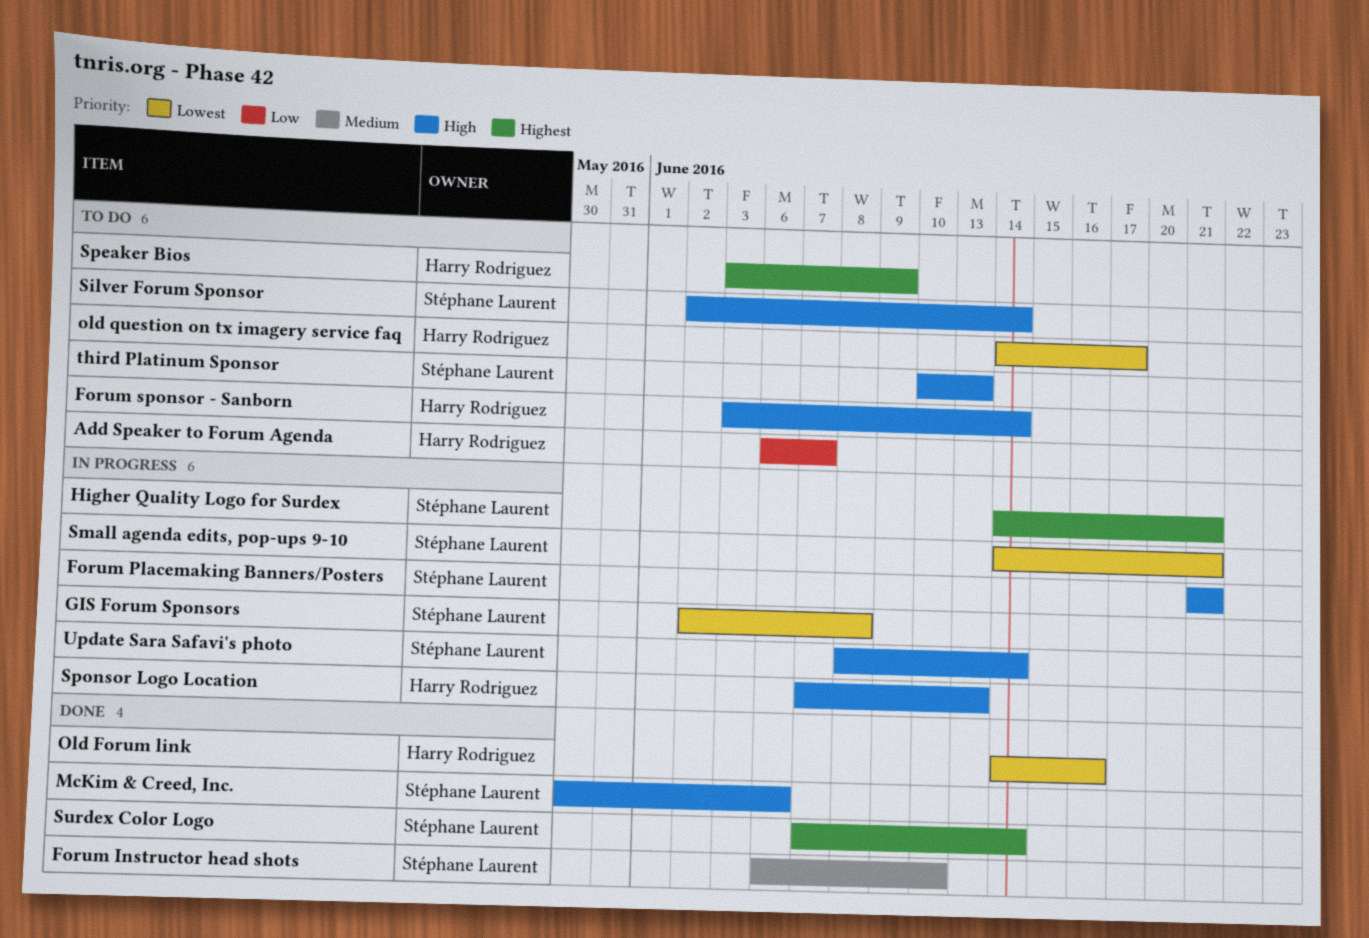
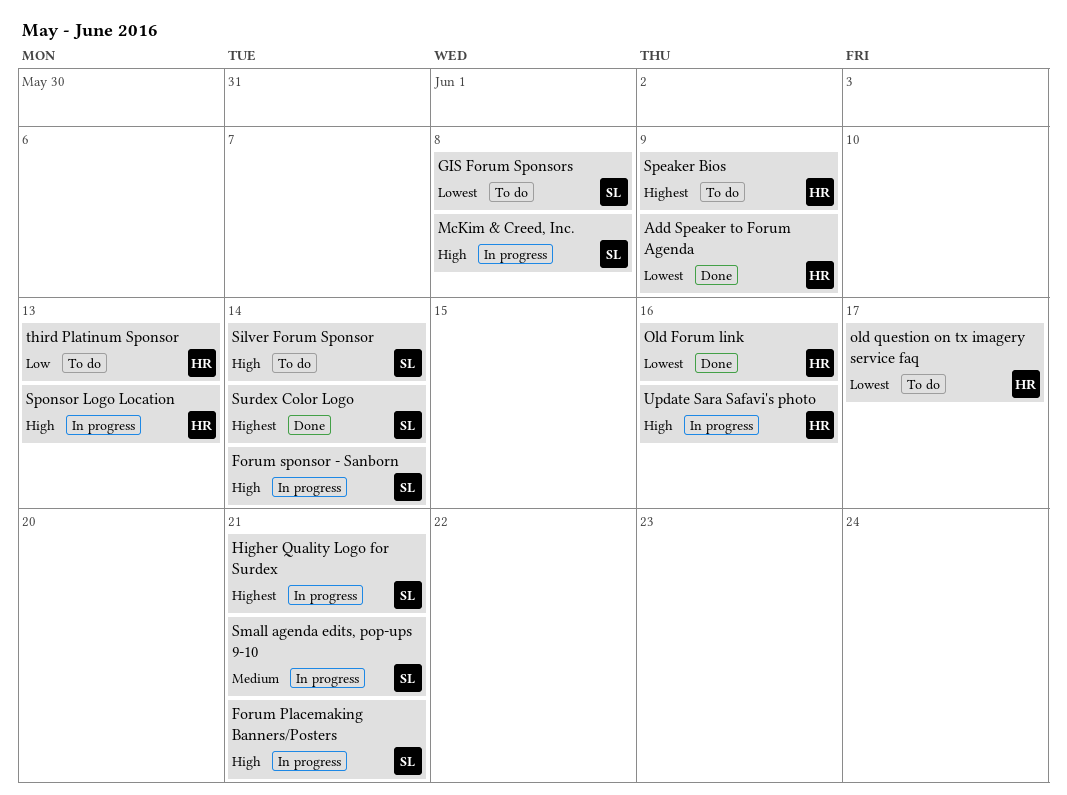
Add Speaker to Forum Agenda, status: To do -> Done
Add Speaker to Forum Agenda, priority: Low -> Lowest
Add Speaker to Forum Agenda, due: Jun 7 -> Jun 9
Forum Instructor head shots: present -> none
Forum sponsor - Sanborn, status: To do -> In progress
Forum sponsor - Sanborn, owner: Harry Rodriguez -> Stéphane Laurent
GIS Forum Sponsors, status: In progress -> To do
McKim & Creed, Inc., status: Done -> In progress
McKim & Creed, Inc., due: Jun 6 -> Jun 8
Small agenda edits, pop-ups 9-10, priority: Lowest -> Medium
third Platinum Sponsor, owner: Stéphane Laurent -> Harry Rodriguez
third Platinum Sponsor, priority: High -> Low
Update Sara Safavi's photo, owner: Stéphane Laurent -> Harry Rodriguez
Update Sara Safavi's photo, due: Jun 14 -> Jun 16

